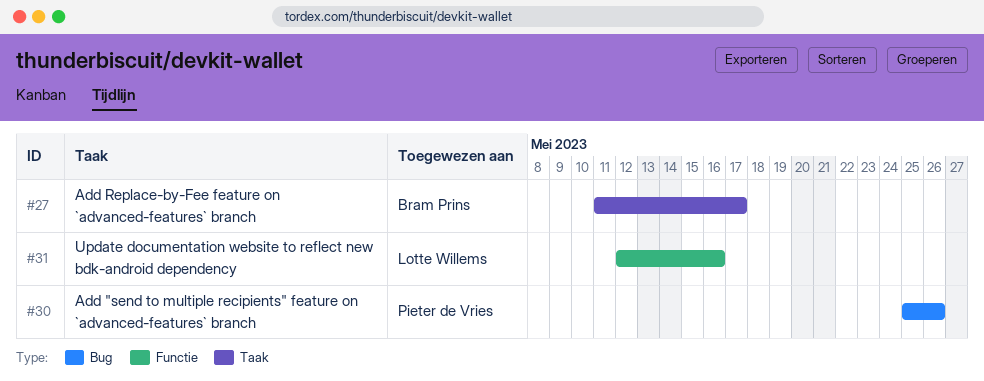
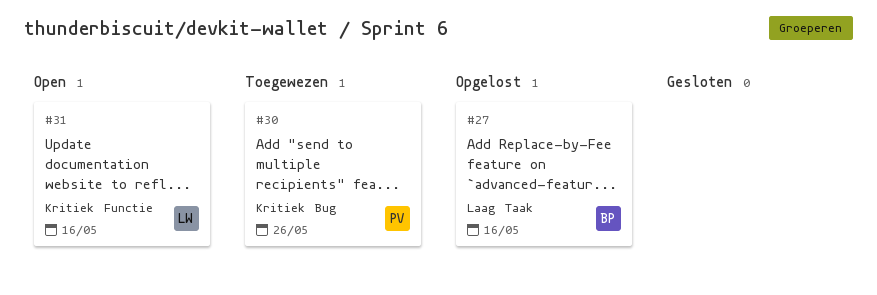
#27, due: May 17 -> May 16

